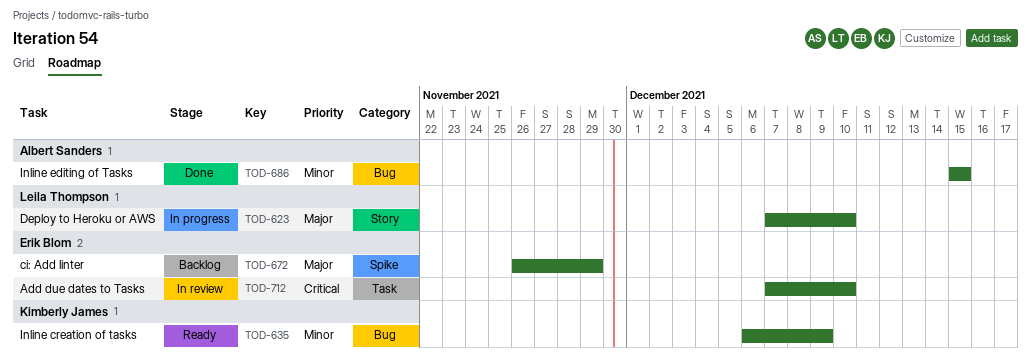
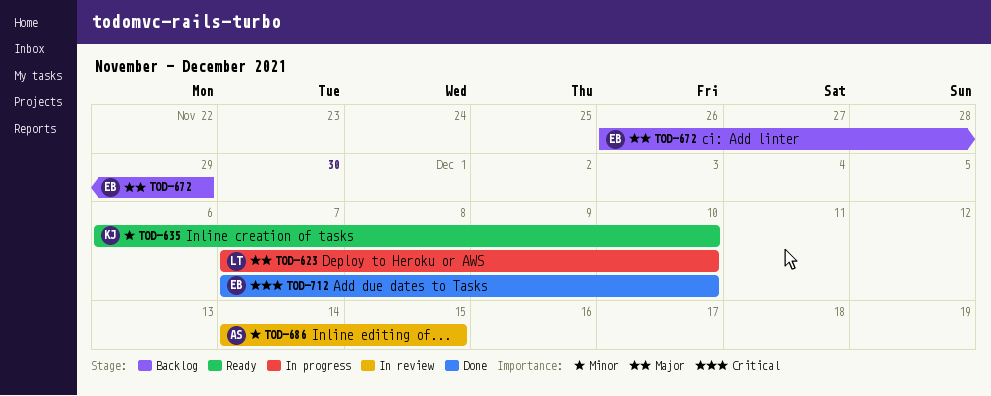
TOD-635, due: Dec 9 -> Dec 10
TOD-686, status: Done -> In review
TOD-686, start: Dec 15 -> Dec 14
TOD-712, status: In review -> Done

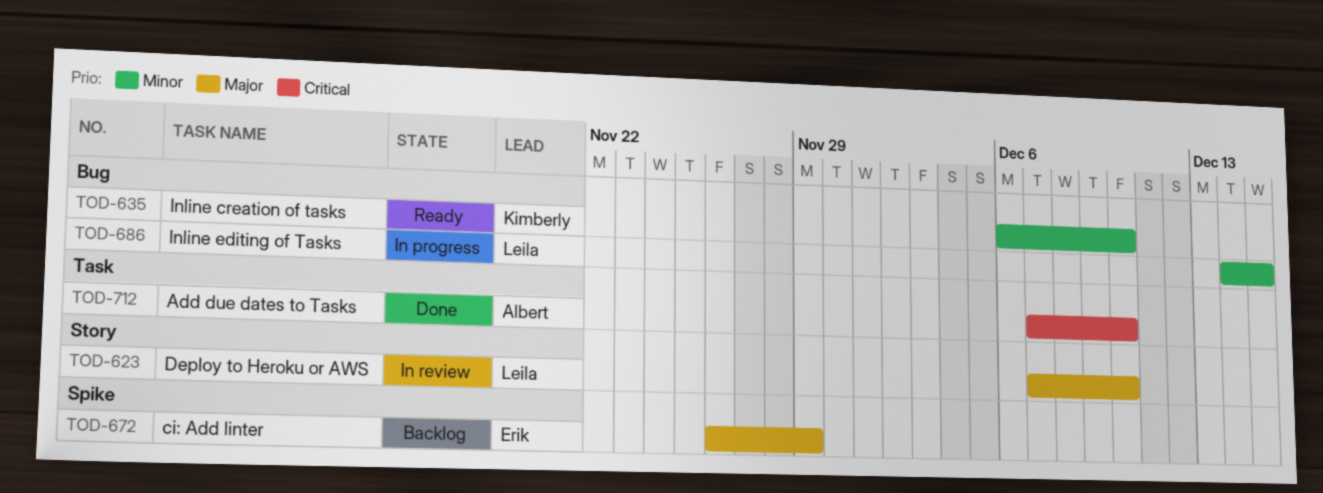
TOD-623, status: In progress -> In review
TOD-686, status: In review -> In progress
TOD-686, owner: Albert -> Leila
TOD-712, owner: Erik -> Albert

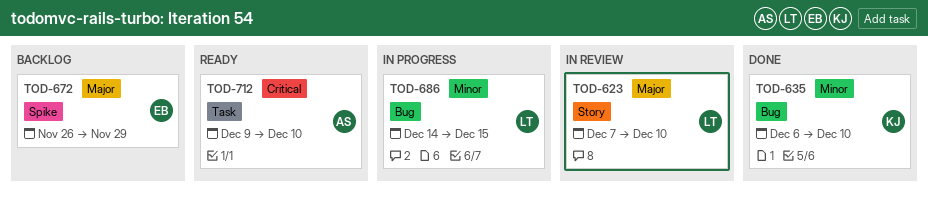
TOD-635, status: Ready -> Done
TOD-712, status: Done -> Ready
TOD-712, start: Dec 7 -> Dec 9

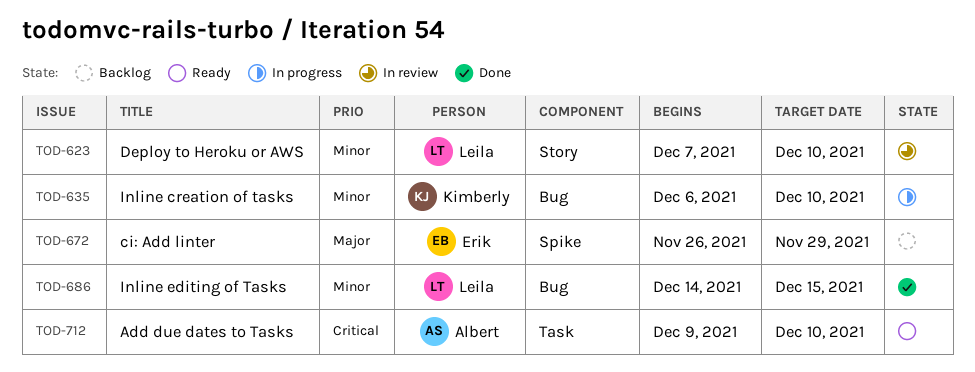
TOD-623, priority: Major -> Minor
TOD-635, status: Done -> In progress
TOD-686, status: In progress -> Done

